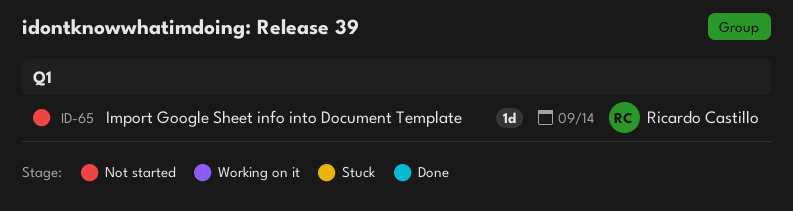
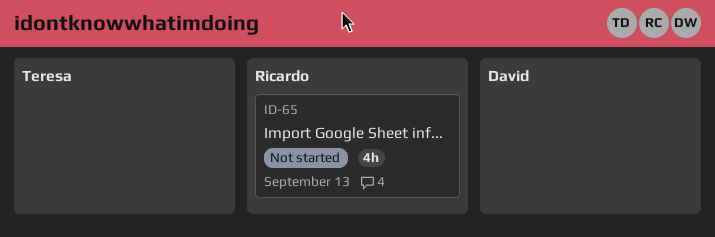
ID-65, estimate: 1d -> 4h
ID-65, due: Sep 14 -> Sep 13

